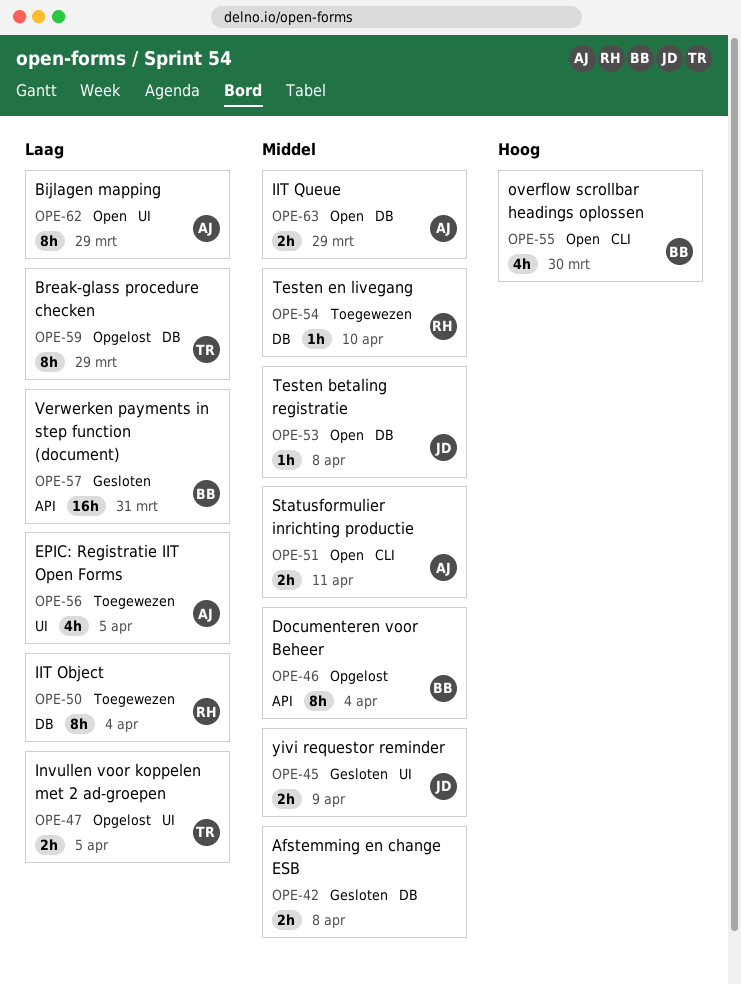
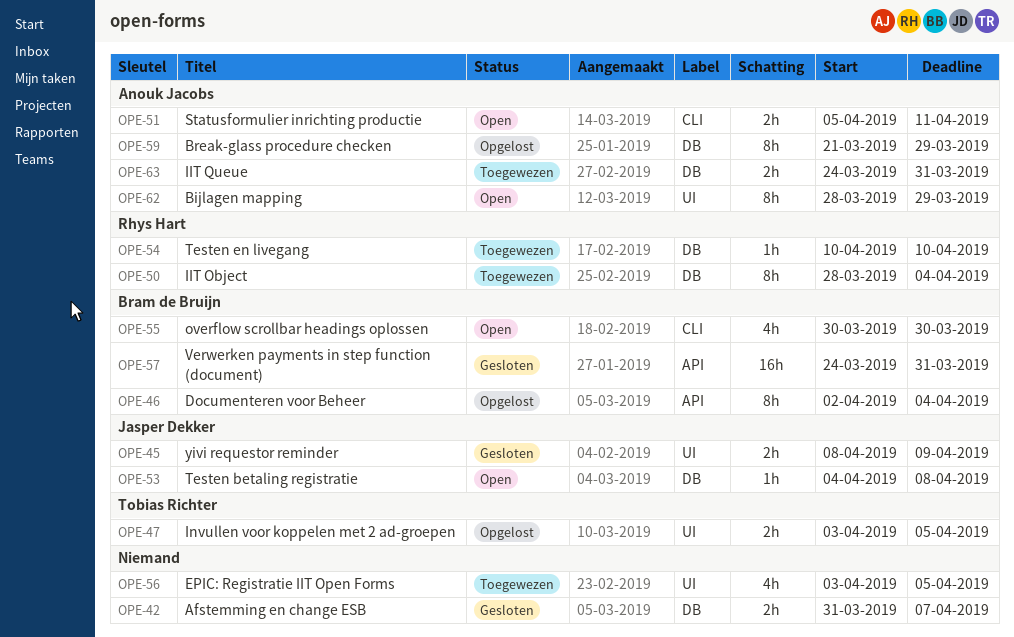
OPE-42, due: Apr 8 -> Apr 7
OPE-56, owner: Anouk Jacobs -> none
OPE-59, owner: Tobias Richter -> Anouk Jacobs
OPE-63, status: Open -> Toegewezen
OPE-63, due: Mar 29 -> Mar 31

